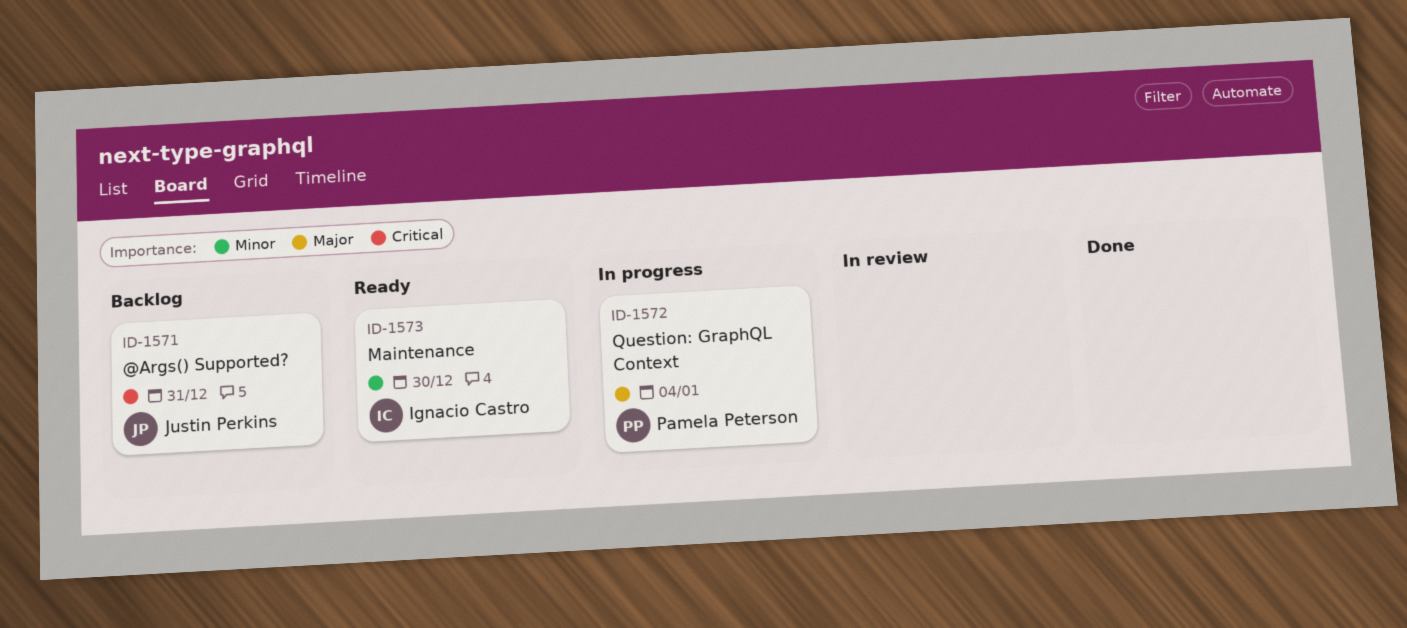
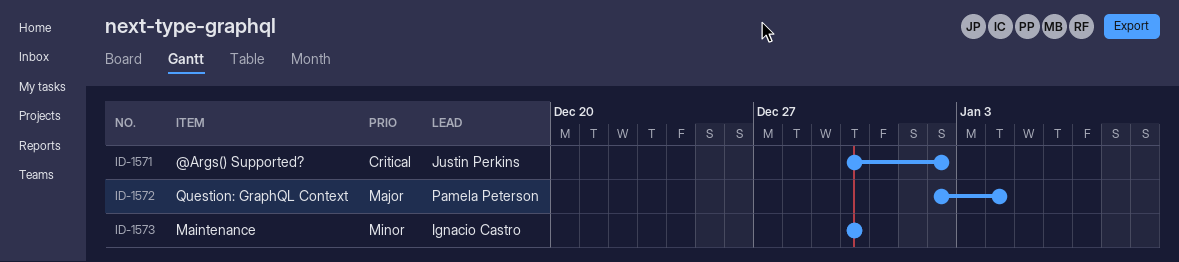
ID-1571, due: Dec 31 -> Jan 2

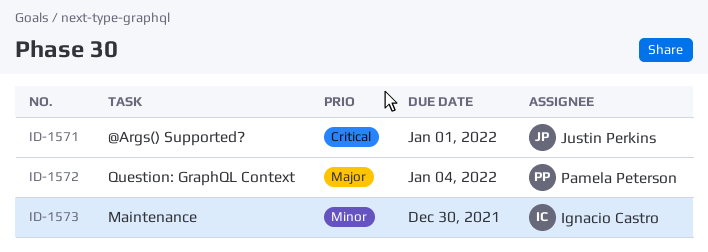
ID-1571, due: Jan 2 -> Jan 1

